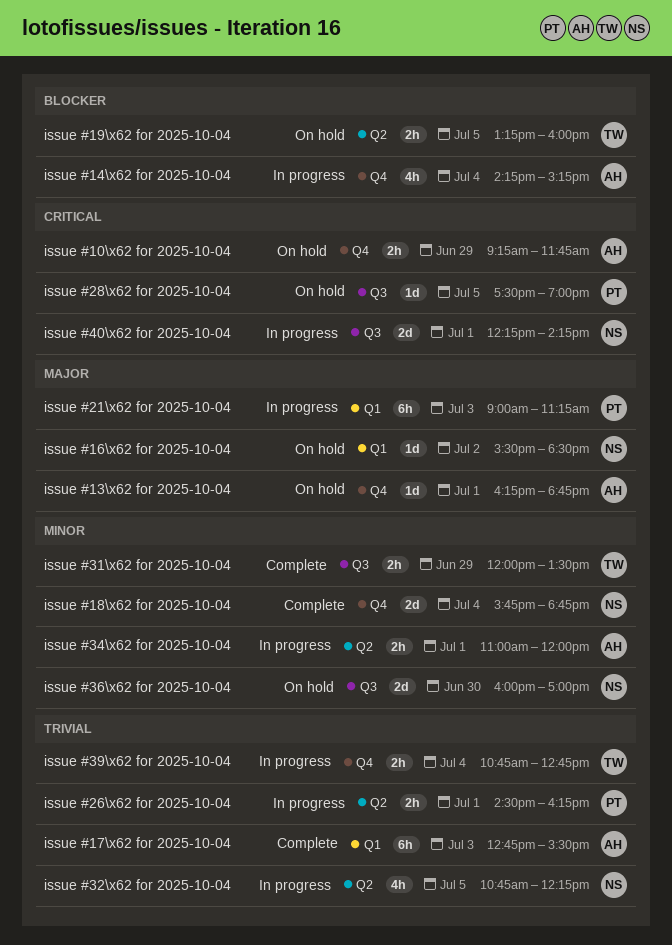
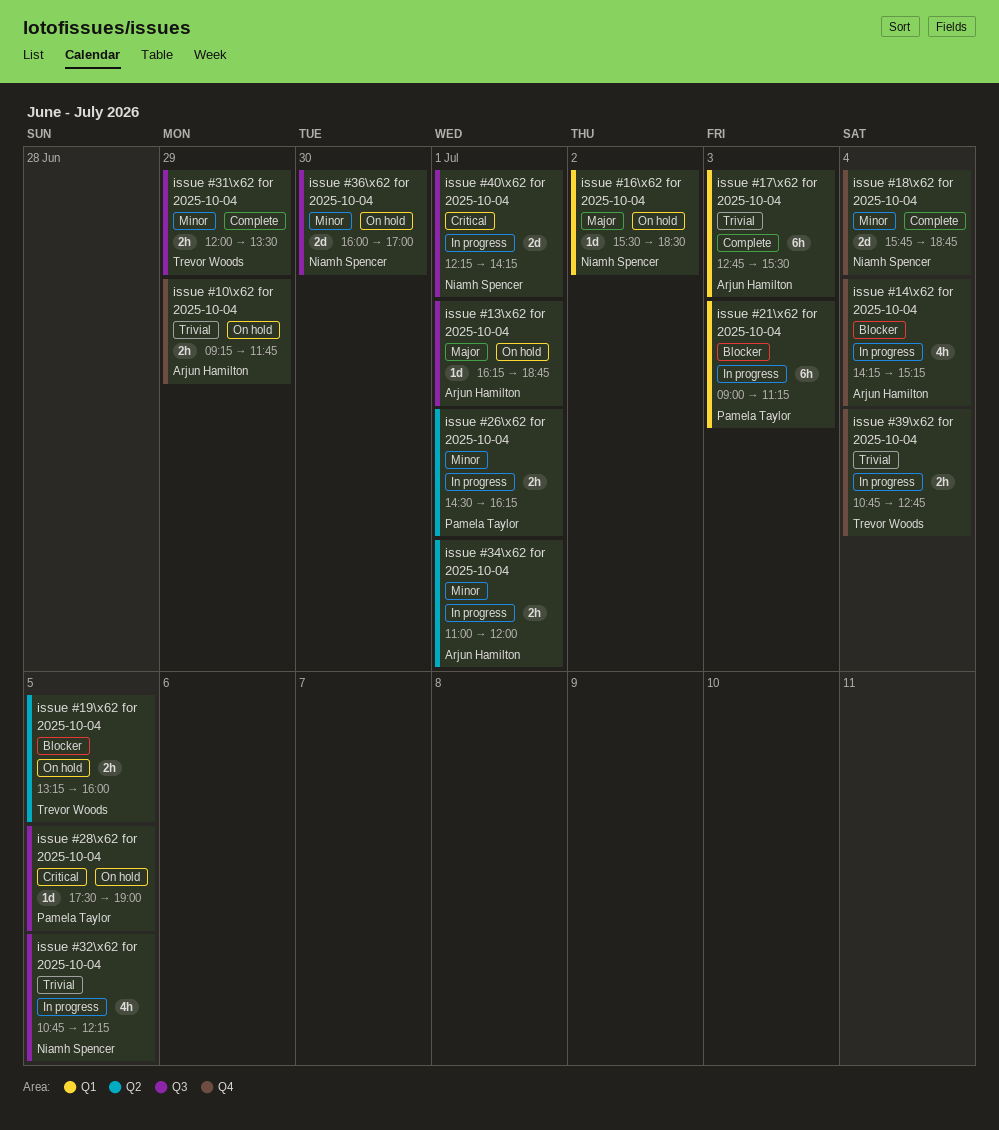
issue #10\x62 for 2025-10-04, priority: Critical -> Trivial
issue #13\x62 for 2025-10-04, label: Q4 -> Q3
issue #21\x62 for 2025-10-04, priority: Major -> Blocker
issue #26\x62 for 2025-10-04, priority: Trivial -> Minor
issue #32\x62 for 2025-10-04, label: Q2 -> Q3

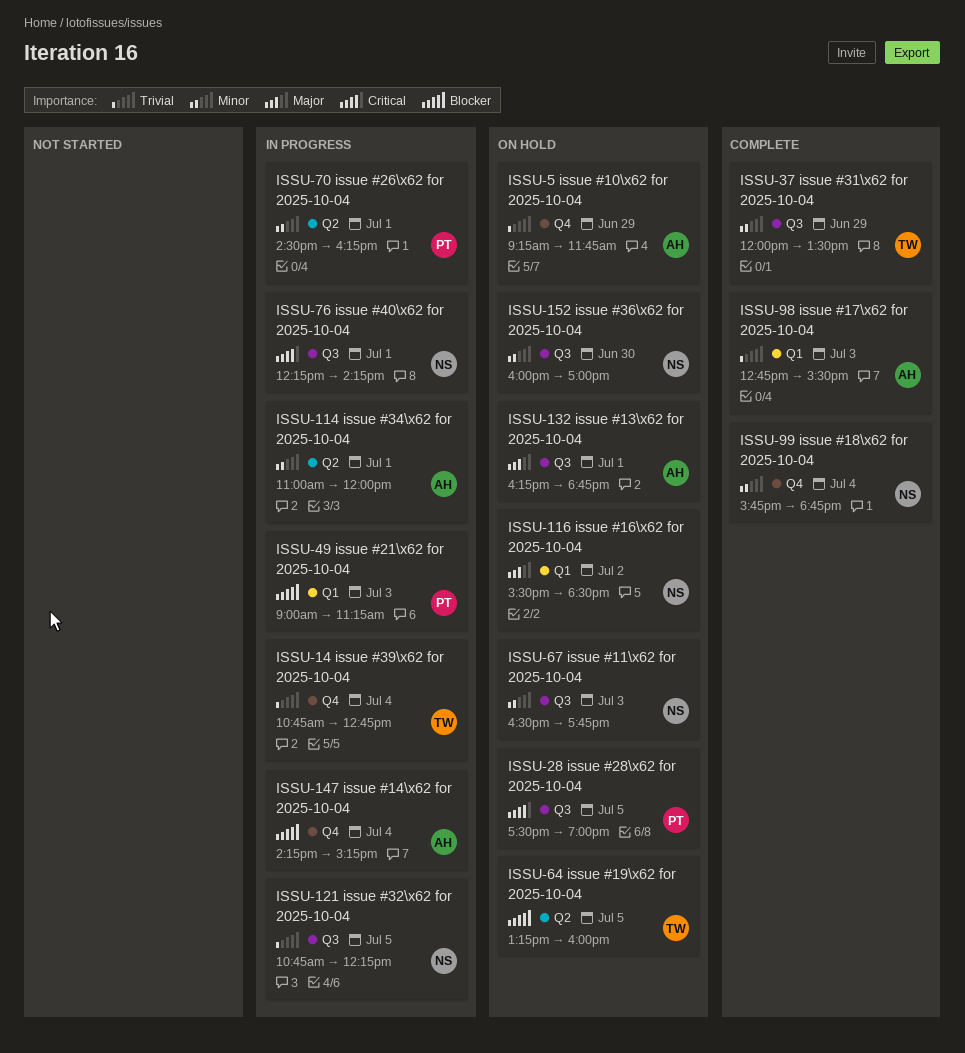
issue #11\x62 for 2025-10-04: none -> present

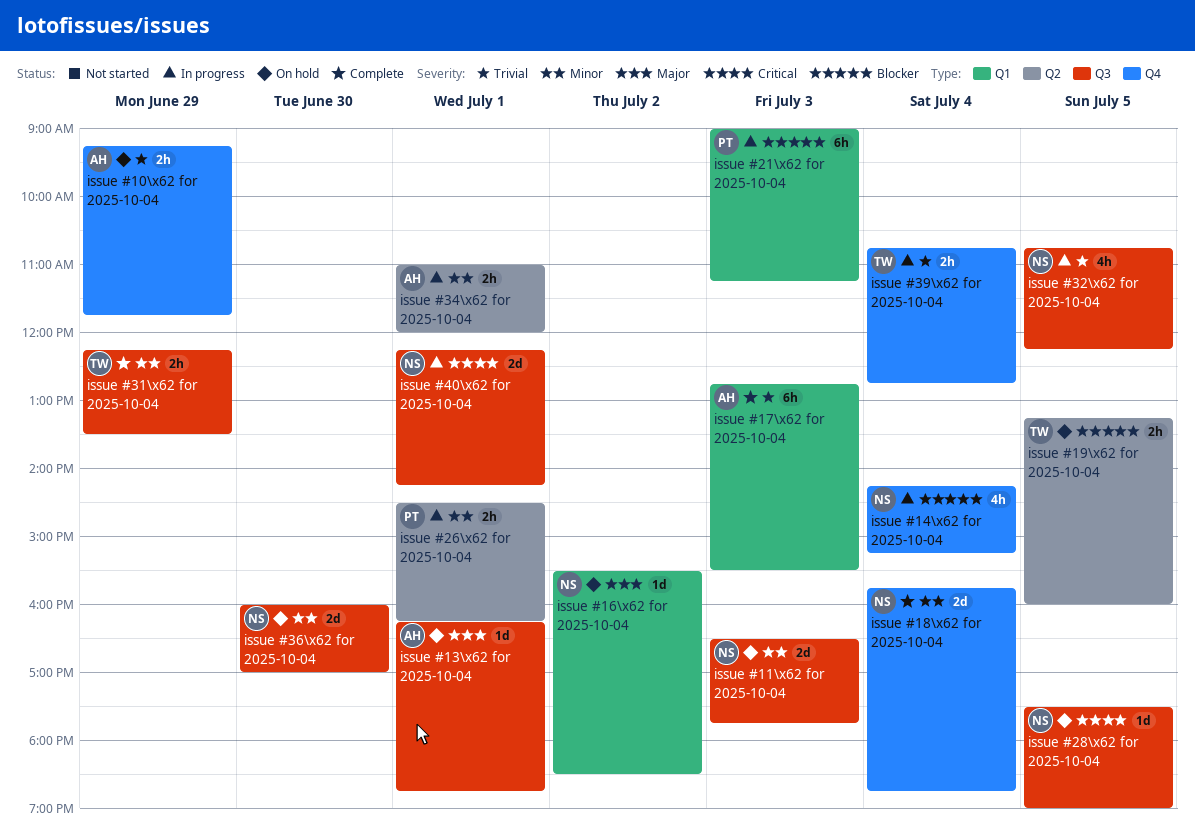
issue #14\x62 for 2025-10-04, owner: AH -> NS
issue #28\x62 for 2025-10-04, owner: PT -> NS
issue #31\x62 for 2025-10-04, begins: 12:00 -> 12:15

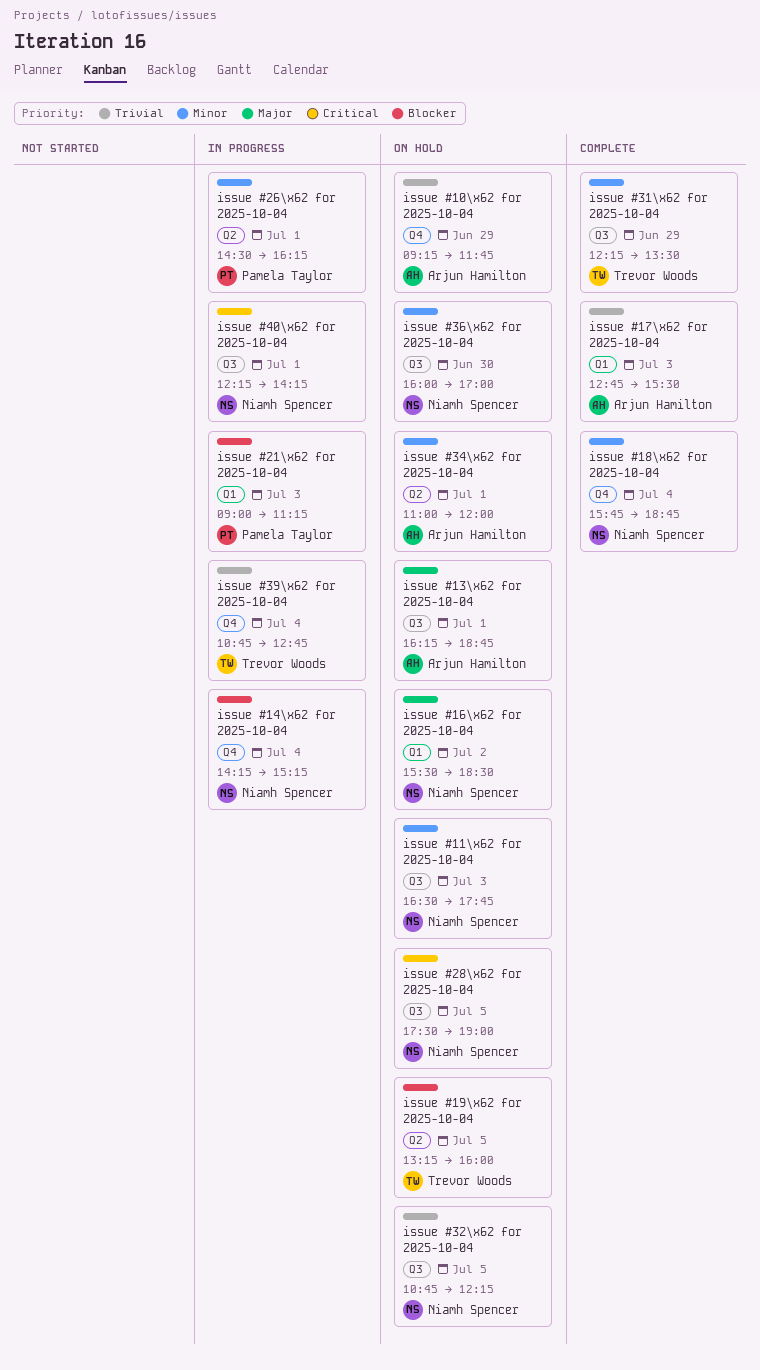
issue #32\x62 for 2025-10-04, status: In progress -> On hold
issue #34\x62 for 2025-10-04, status: In progress -> On hold

